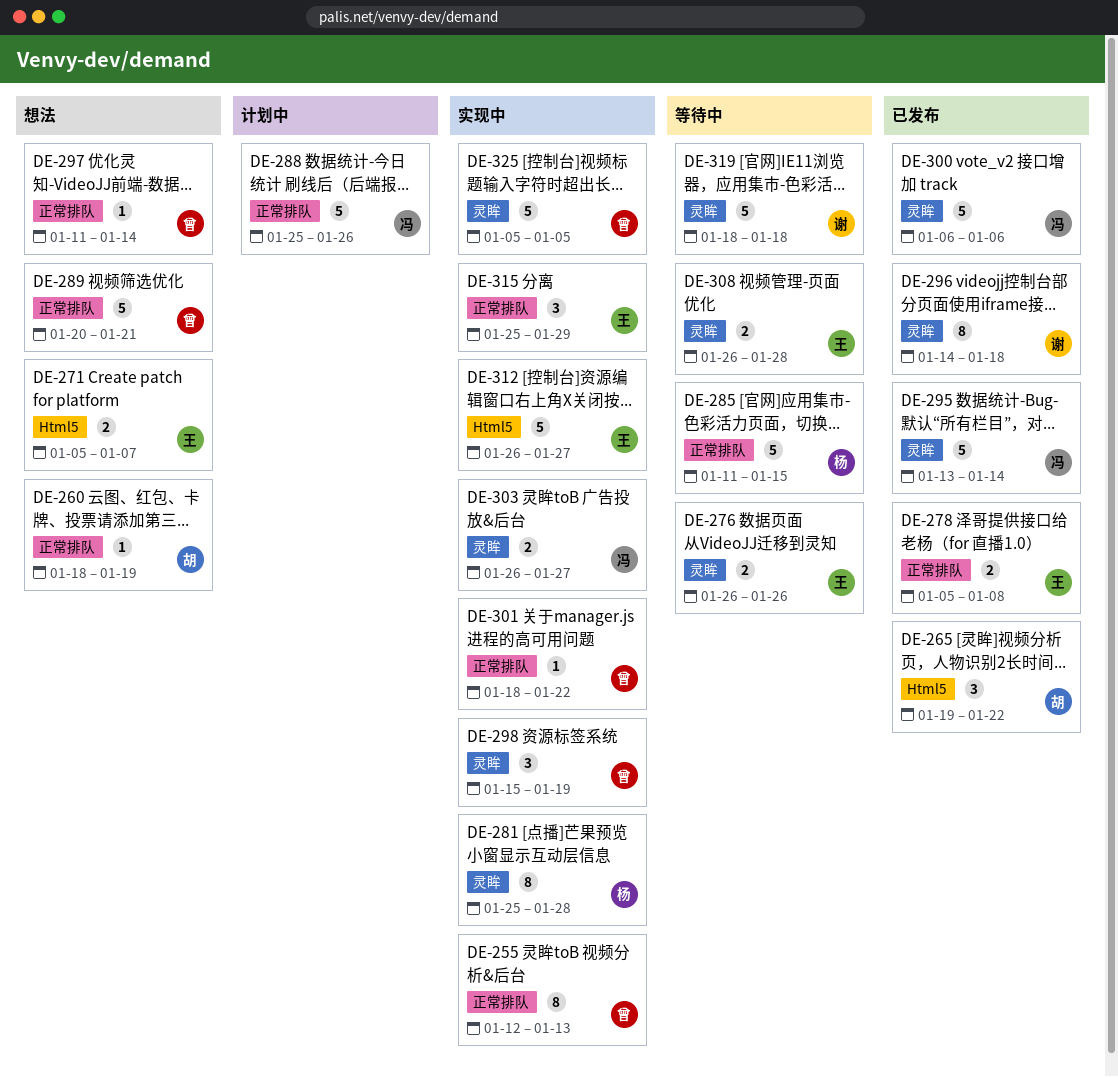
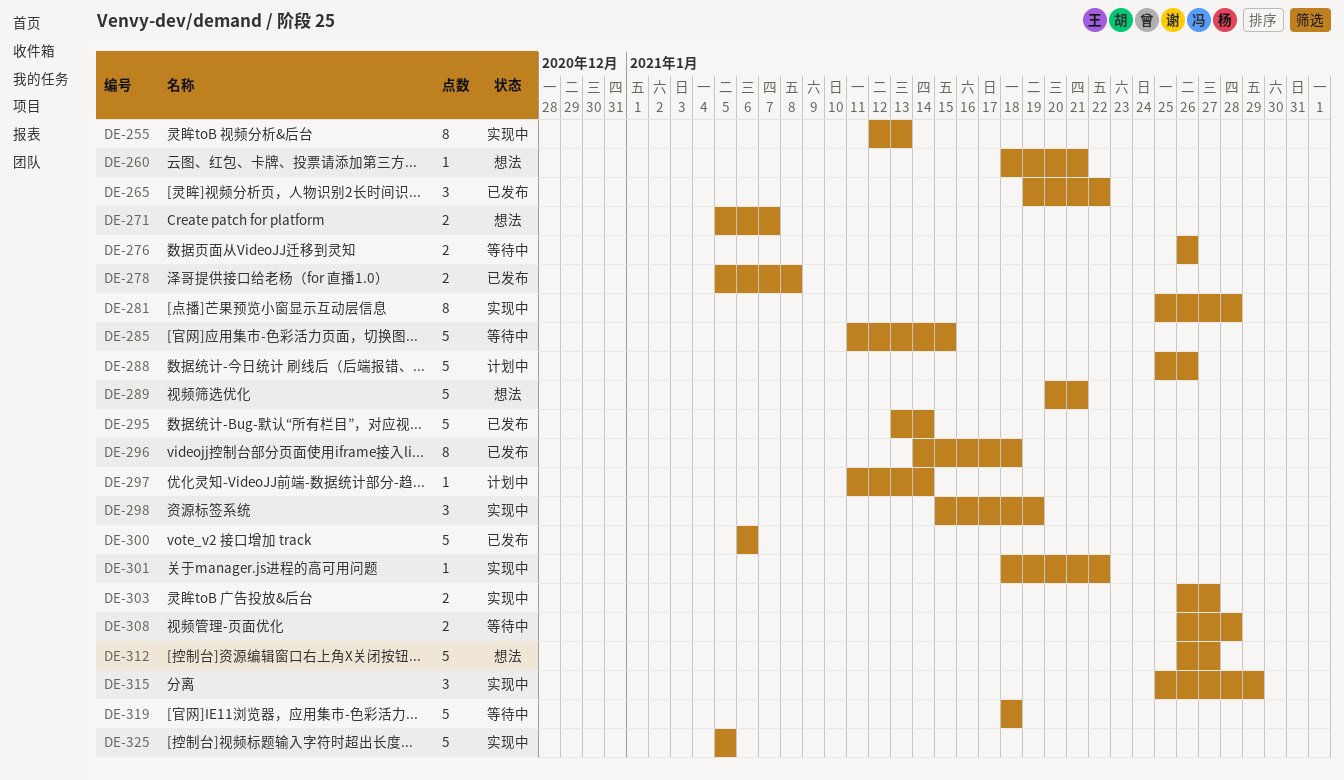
DE-260, due: Jan 19 -> Jan 21
DE-297, status: 想法 -> 计划中
DE-312, status: 实现中 -> 想法

